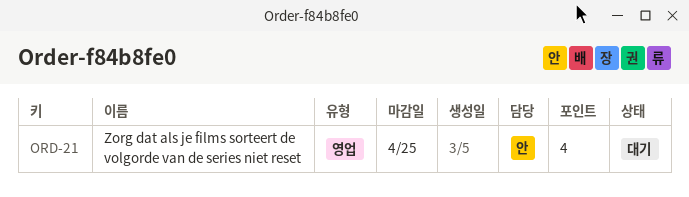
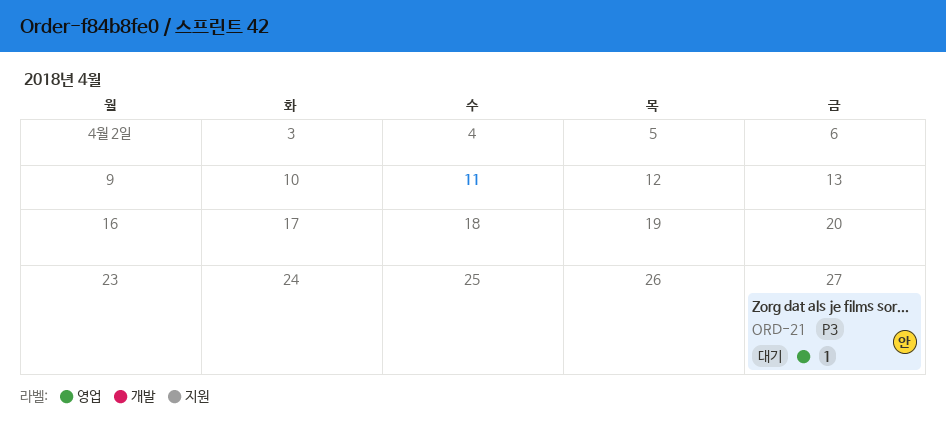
ORD-21, estimate: 4 -> 1
ORD-21, due: Apr 25 -> Apr 27

